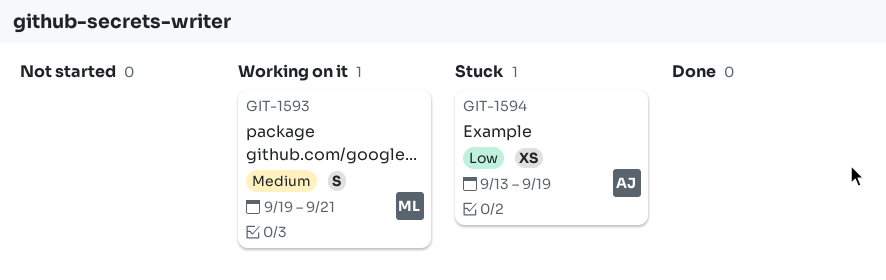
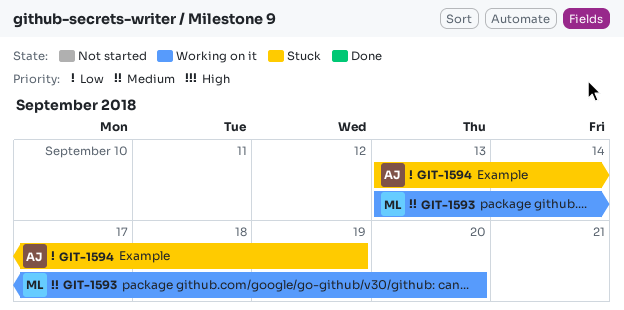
GIT-1593, start: Sep 19 -> Sep 13
GIT-1593, due: Sep 21 -> Sep 20

